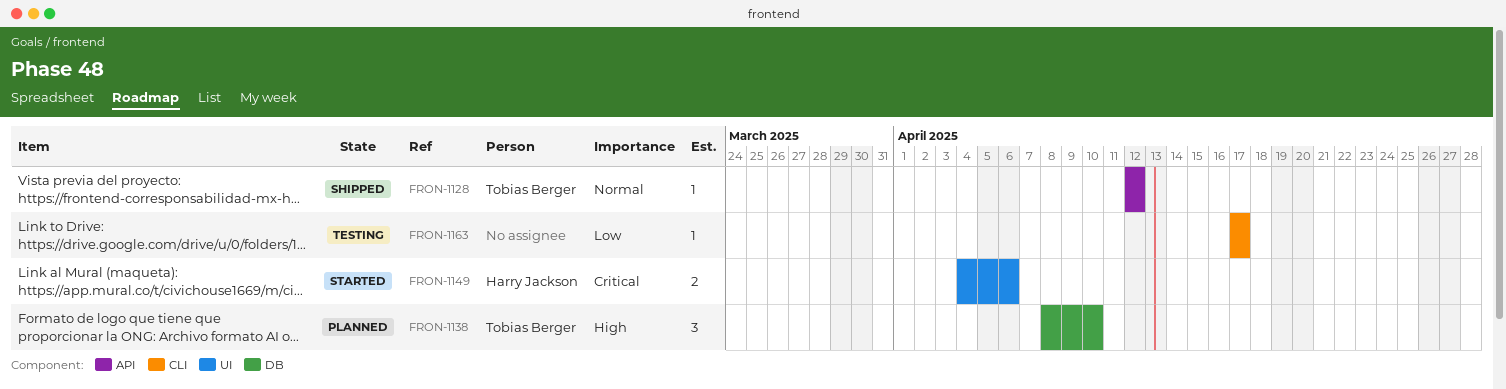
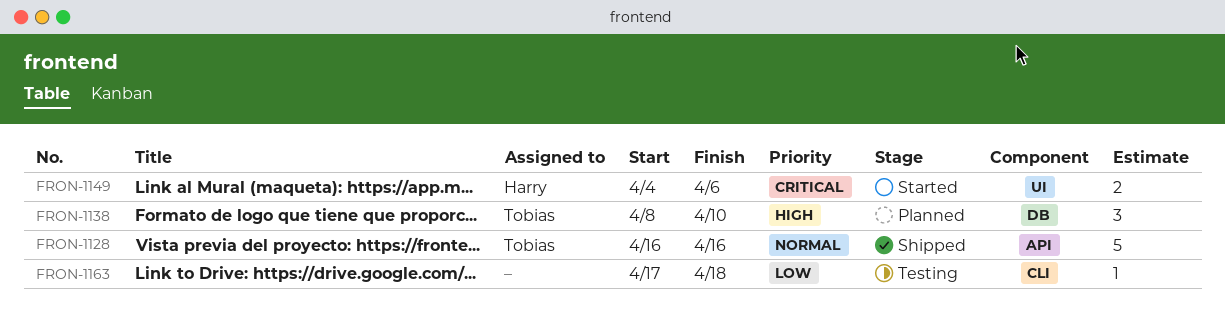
FRON-1128, estimate: 1 -> 5
FRON-1128, start: Apr 12 -> Apr 16
FRON-1128, due: Apr 12 -> Apr 16
FRON-1163, due: Apr 17 -> Apr 18

